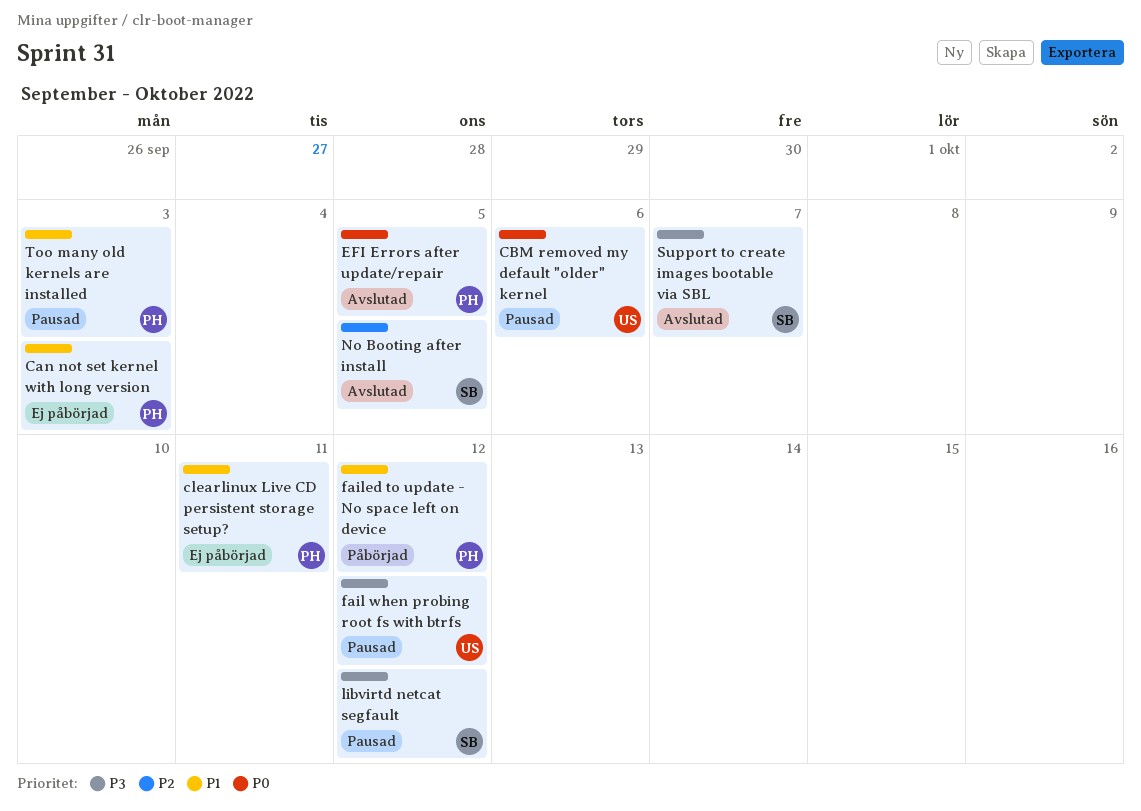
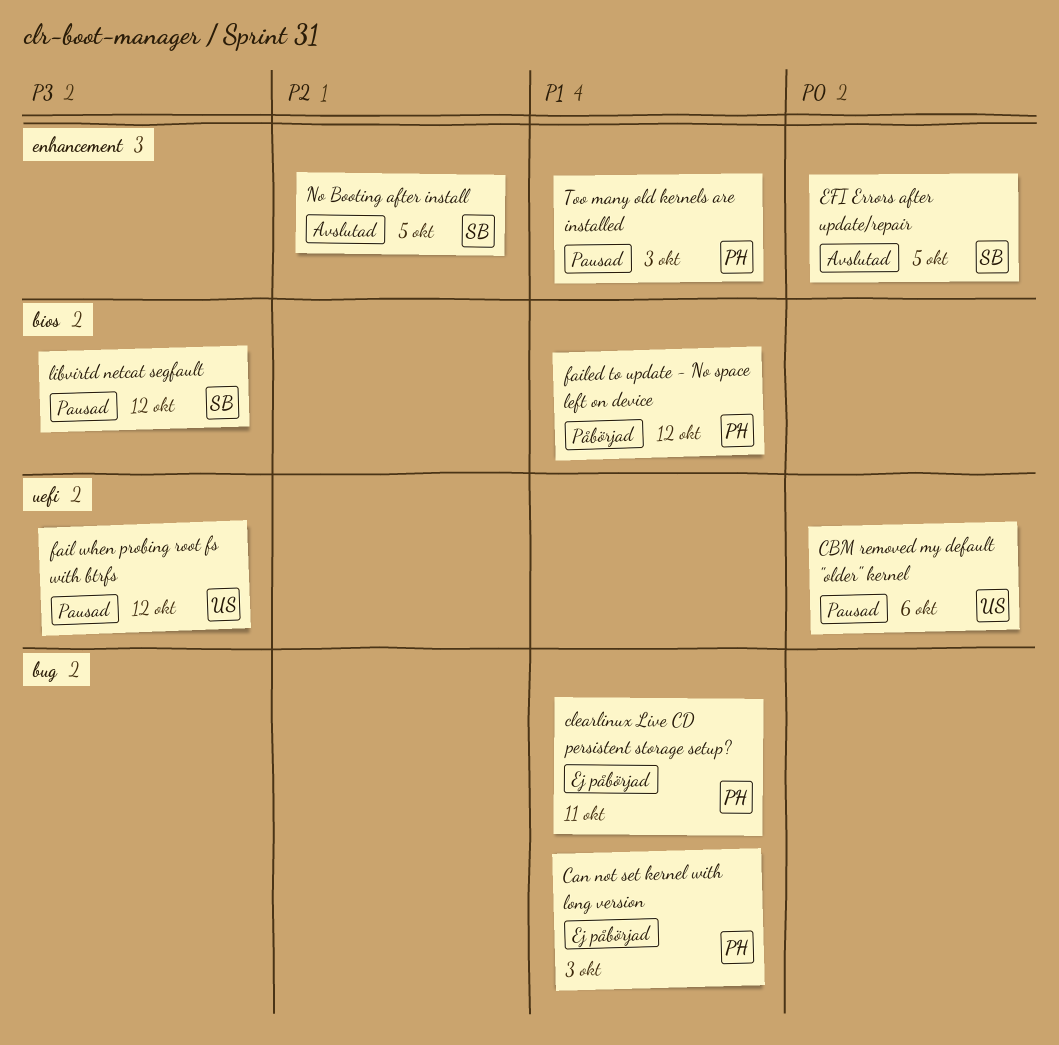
EFI Errors after update/repair, owner: PH -> SB
Support to create images bootable via SBL: present -> none

